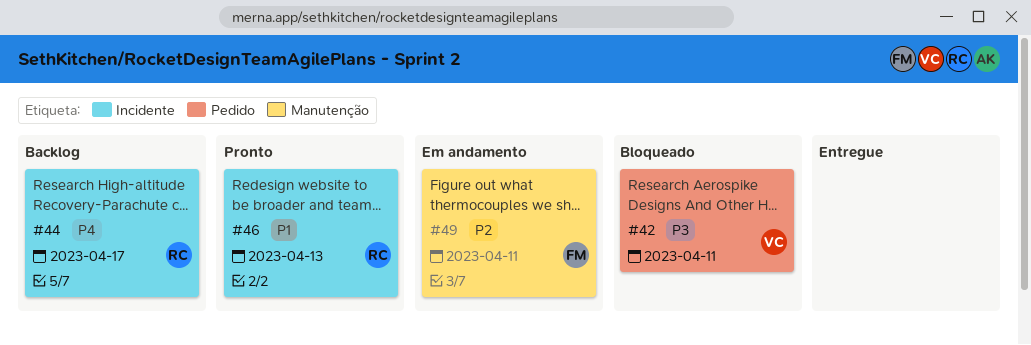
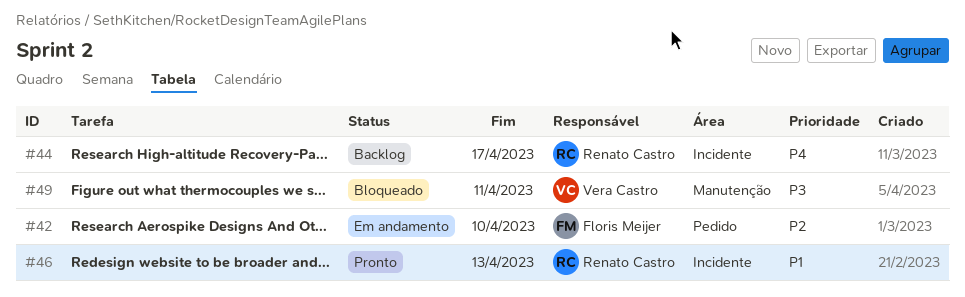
#42, status: Bloqueado -> Em andamento
#42, owner: Vera Castro -> Floris Meijer
#42, priority: P3 -> P2
#42, due: Apr 11 -> Apr 10
#49, status: Em andamento -> Bloqueado
#49, owner: Floris Meijer -> Vera Castro
#49, priority: P2 -> P3

